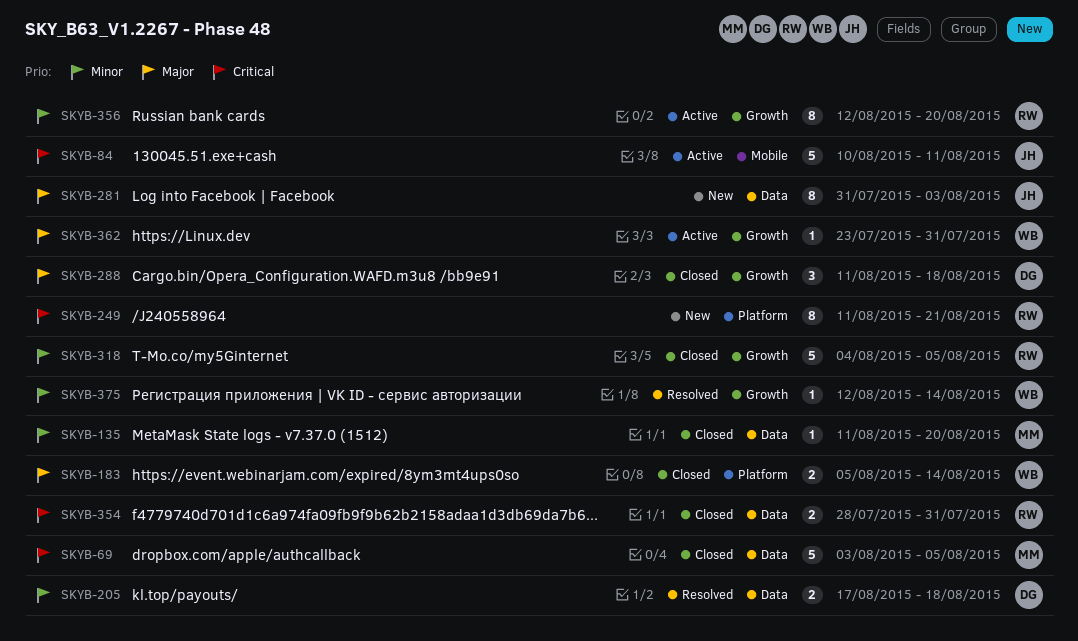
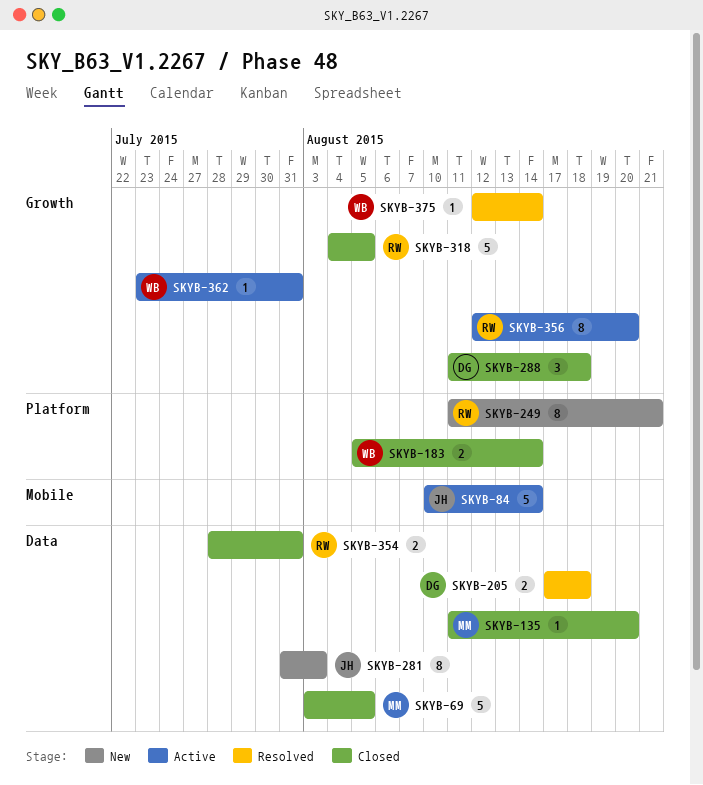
SKYB-84, due: Aug 11 -> Aug 14

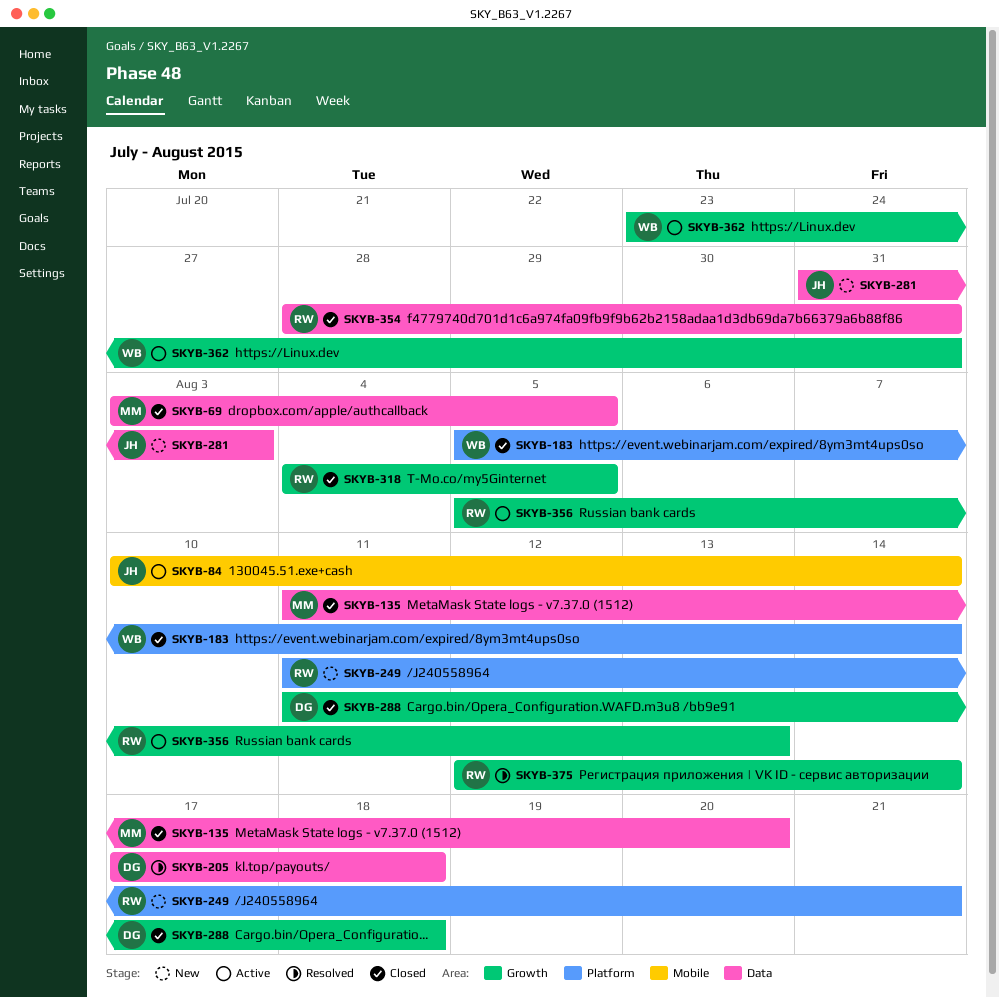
SKYB-356, start: Aug 12 -> Aug 5
SKYB-356, due: Aug 20 -> Aug 13
SKYB-375, owner: WB -> RW

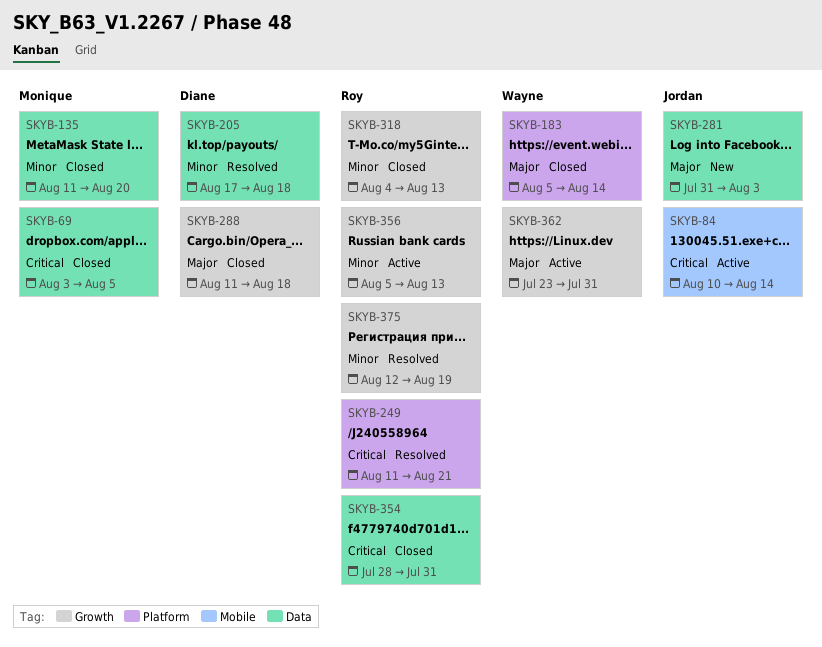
SKYB-249, status: New -> Resolved
SKYB-318, due: Aug 5 -> Aug 13
SKYB-375, due: Aug 14 -> Aug 19

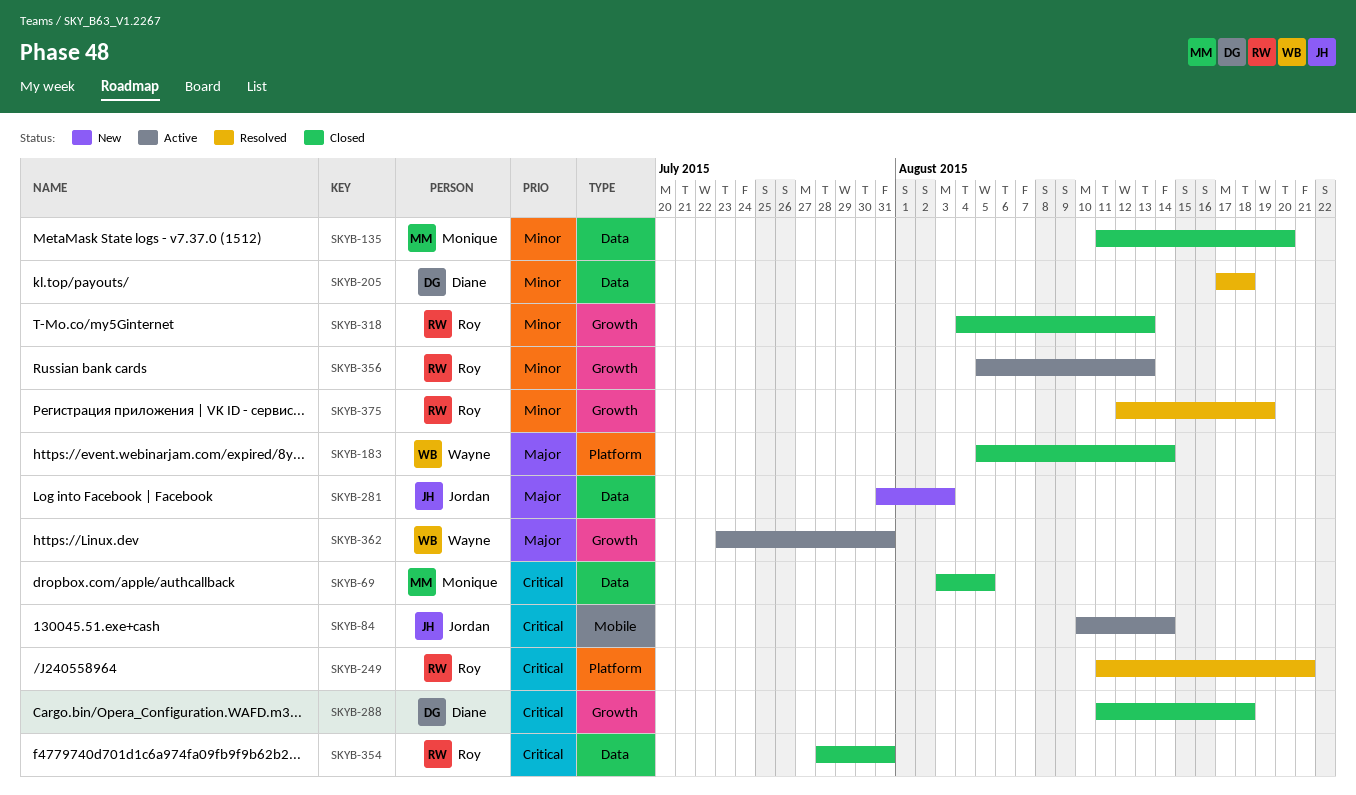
SKYB-288, priority: Major -> Critical

